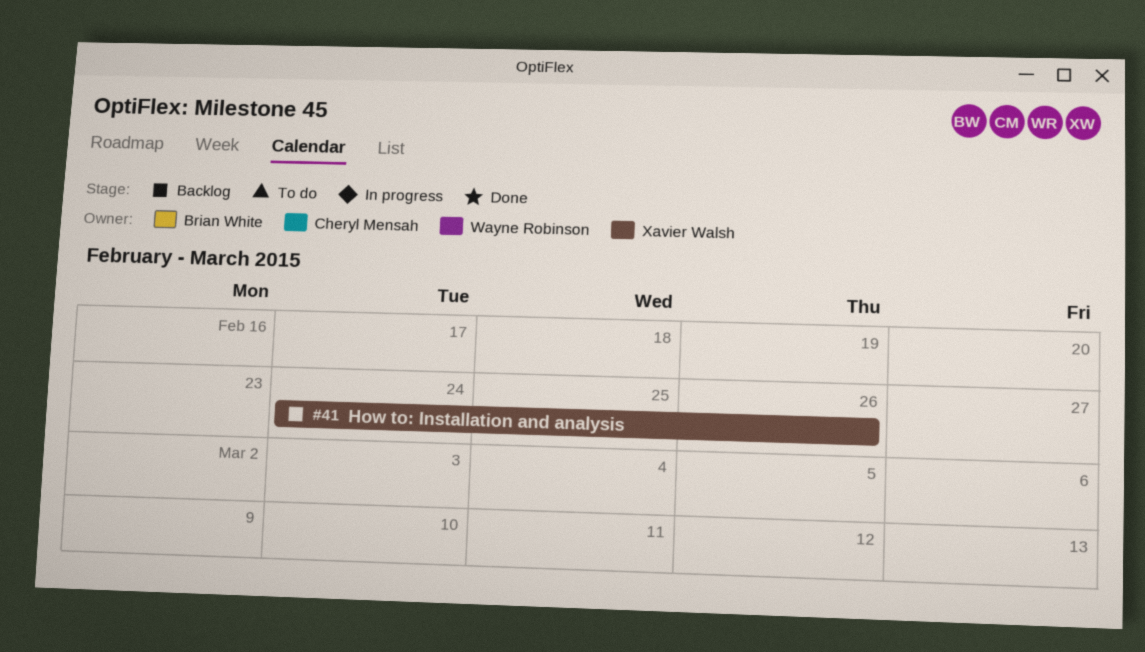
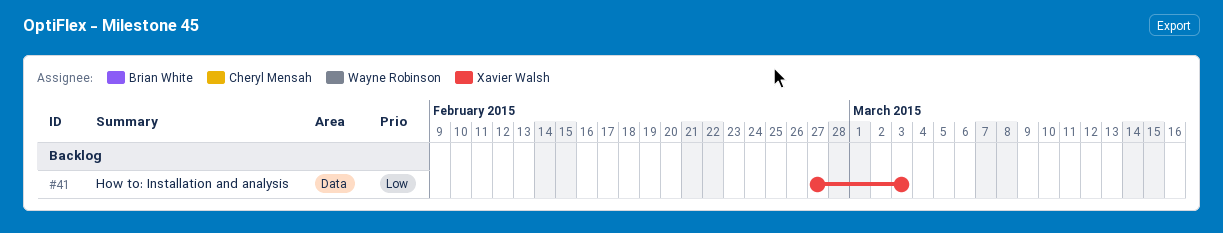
#41, start: Feb 24 -> Feb 27
#41, due: Feb 26 -> Mar 3

